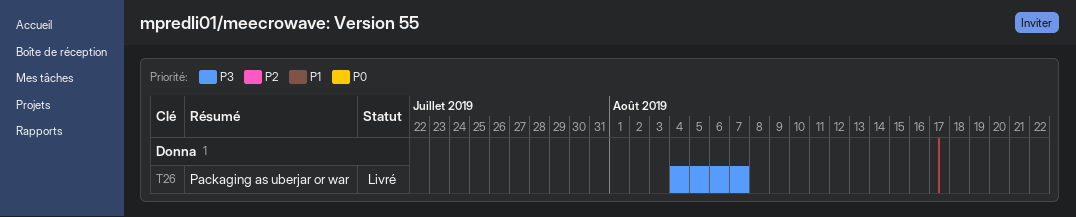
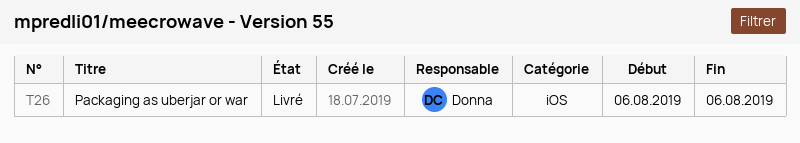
T26, start: Aug 4 -> Aug 6
T26, due: Aug 7 -> Aug 6

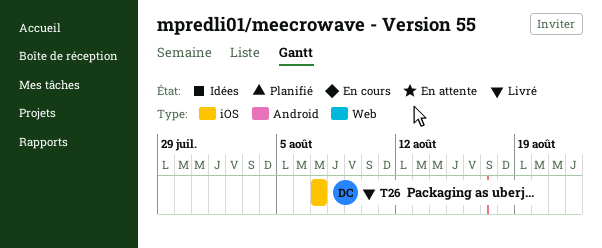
T26, start: Aug 6 -> Aug 7
T26, due: Aug 6 -> Aug 7

